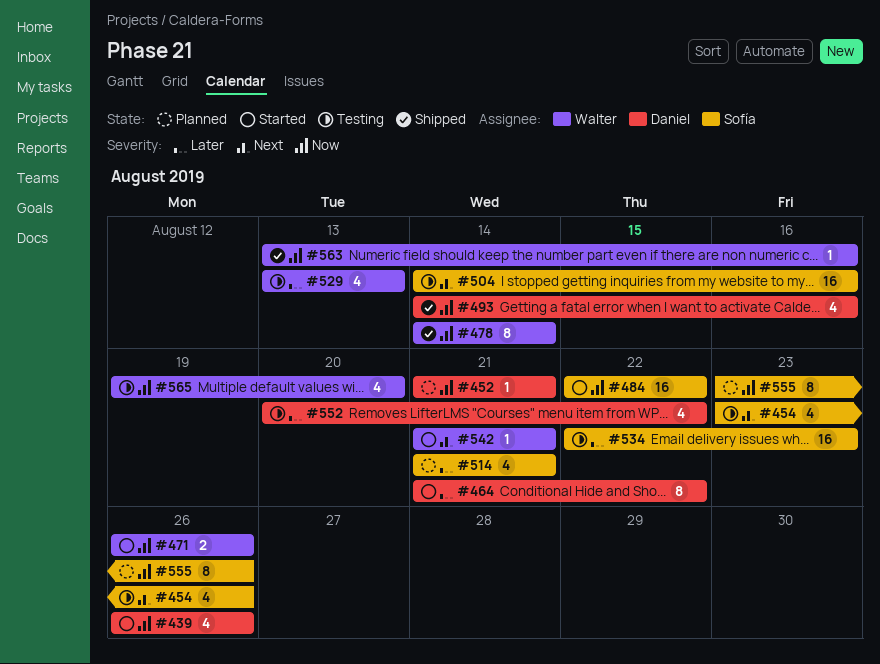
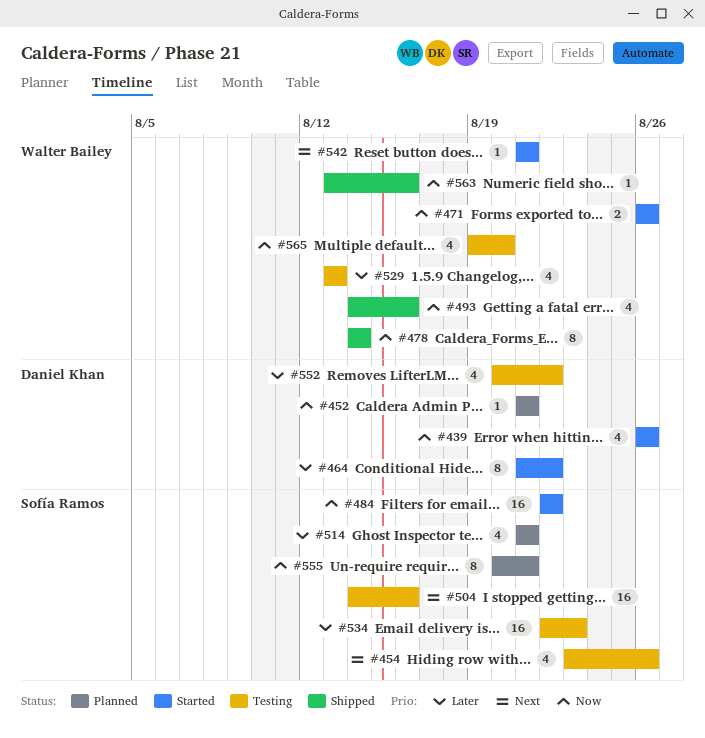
#493, owner: Daniel Khan -> Walter Bailey
#555, start: Aug 23 -> Aug 20
#555, due: Aug 26 -> Aug 21

